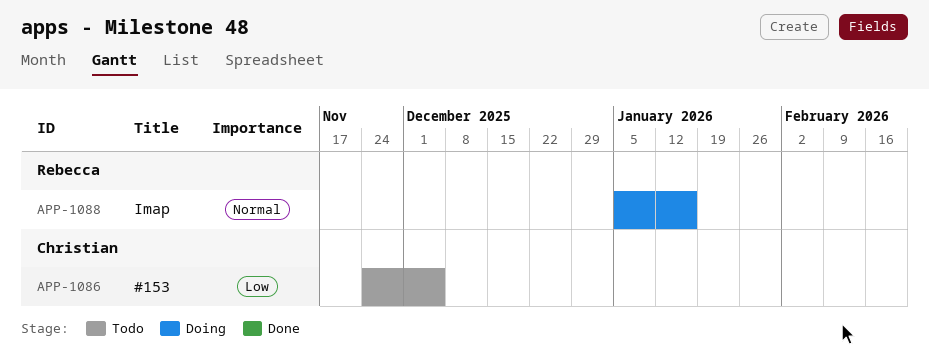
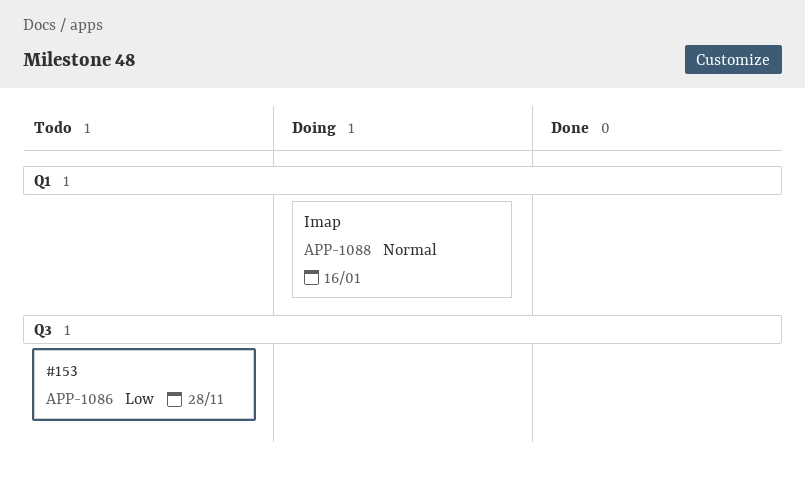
APP-1086, due: Dec 5 -> Nov 28

